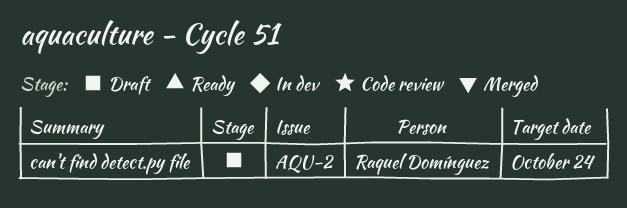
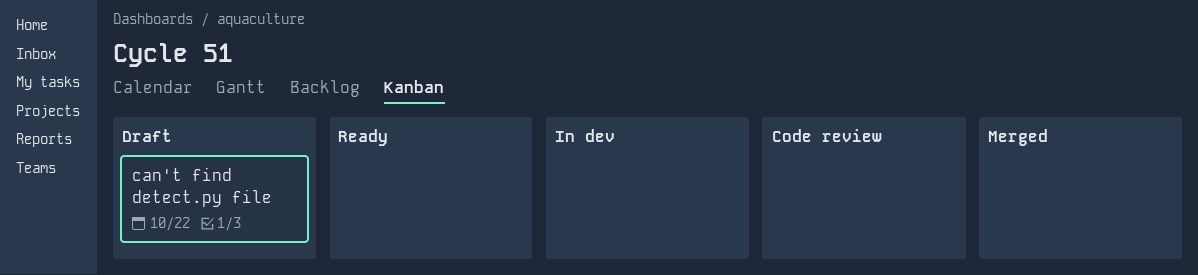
can't find detect.py file, due: Oct 24 -> Oct 22

